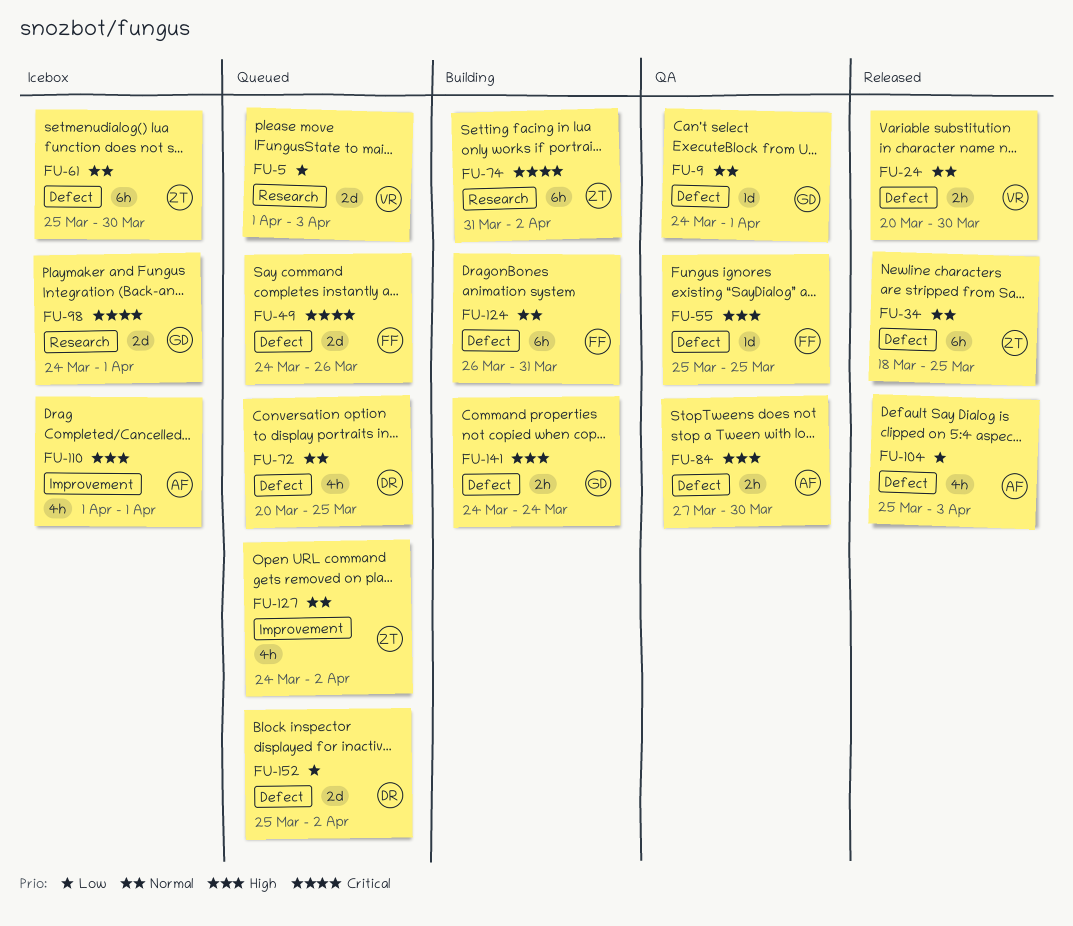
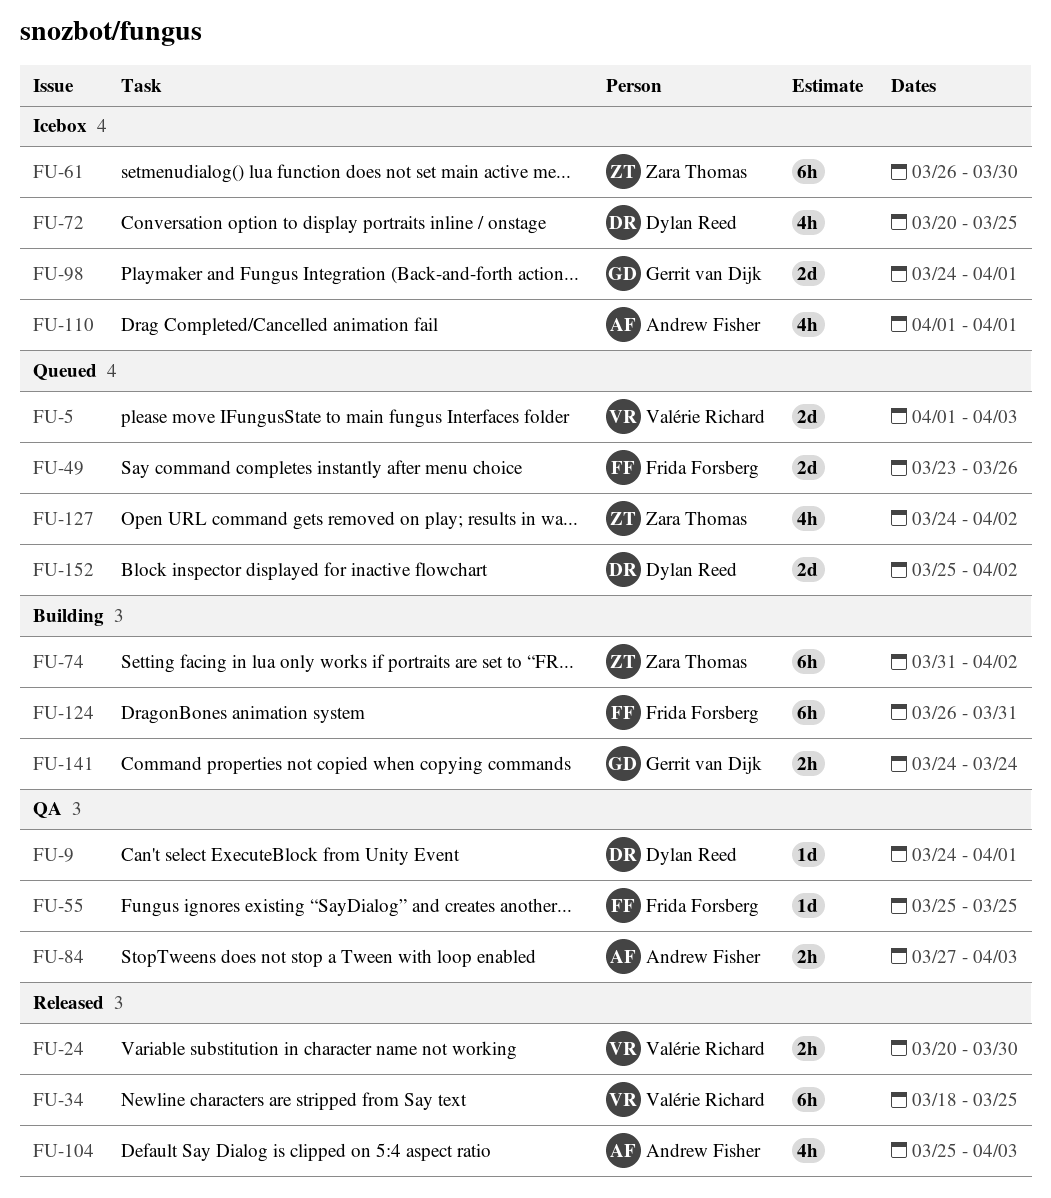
FU-9, owner: Gerrit van Dijk -> Dylan Reed
FU-34, owner: Zara Thomas -> Valérie Richard
FU-49, start: Mar 24 -> Mar 23
FU-61, start: Mar 25 -> Mar 26
FU-72, status: Queued -> Icebox
FU-84, due: Mar 30 -> Apr 3

